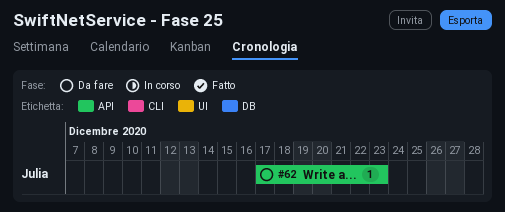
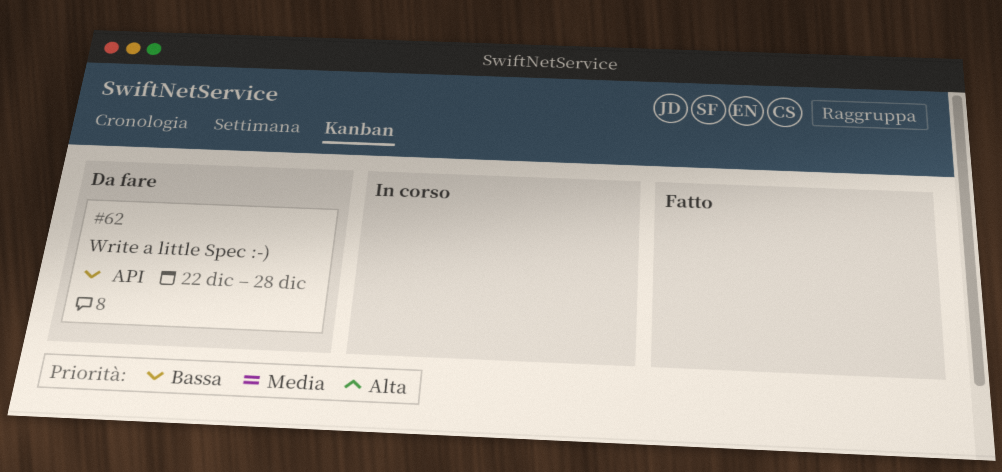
#62, start: Dec 17 -> Dec 22
#62, due: Dec 23 -> Dec 28

